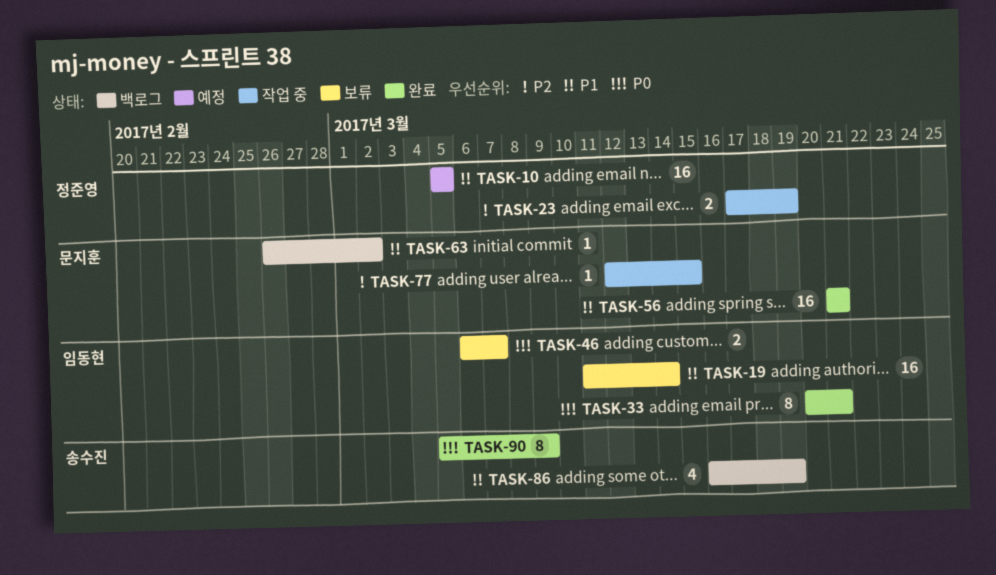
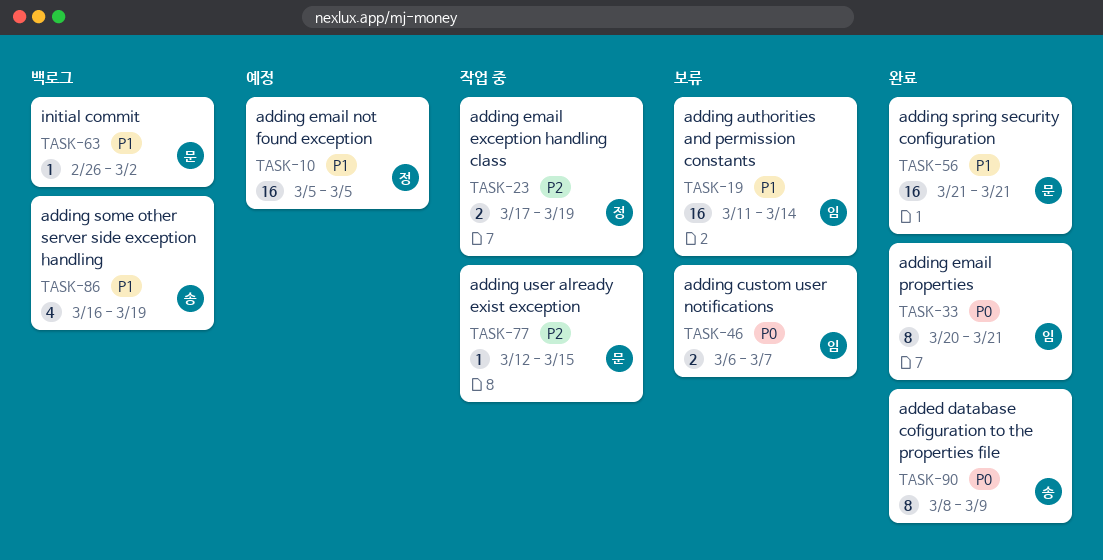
TASK-90, start: Mar 5 -> Mar 8

